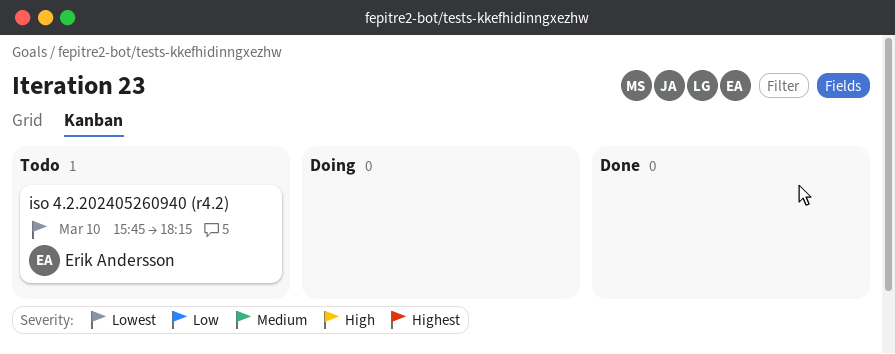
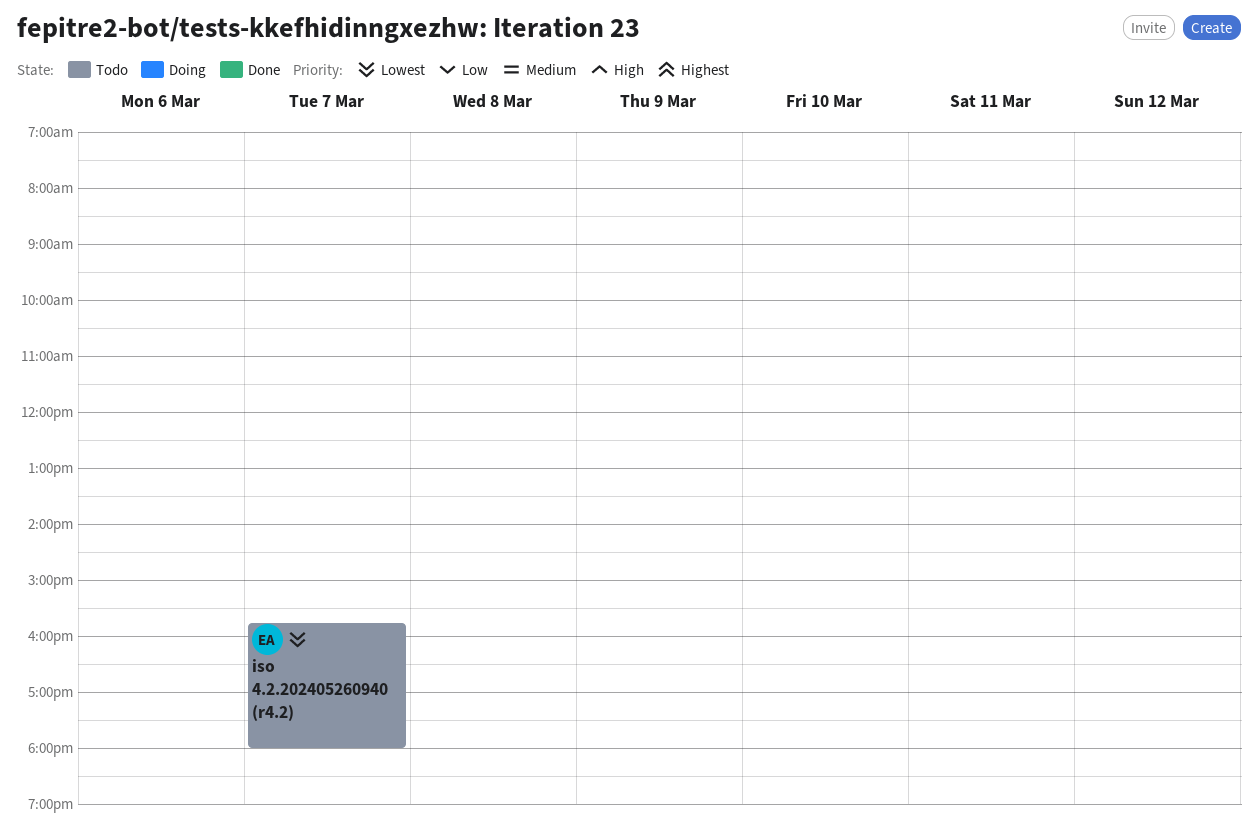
iso 4.2.202405260940 (r4.2), day: Mar 10 -> Mar 7
iso 4.2.202405260940 (r4.2), ends: 18:15 -> 18:00

